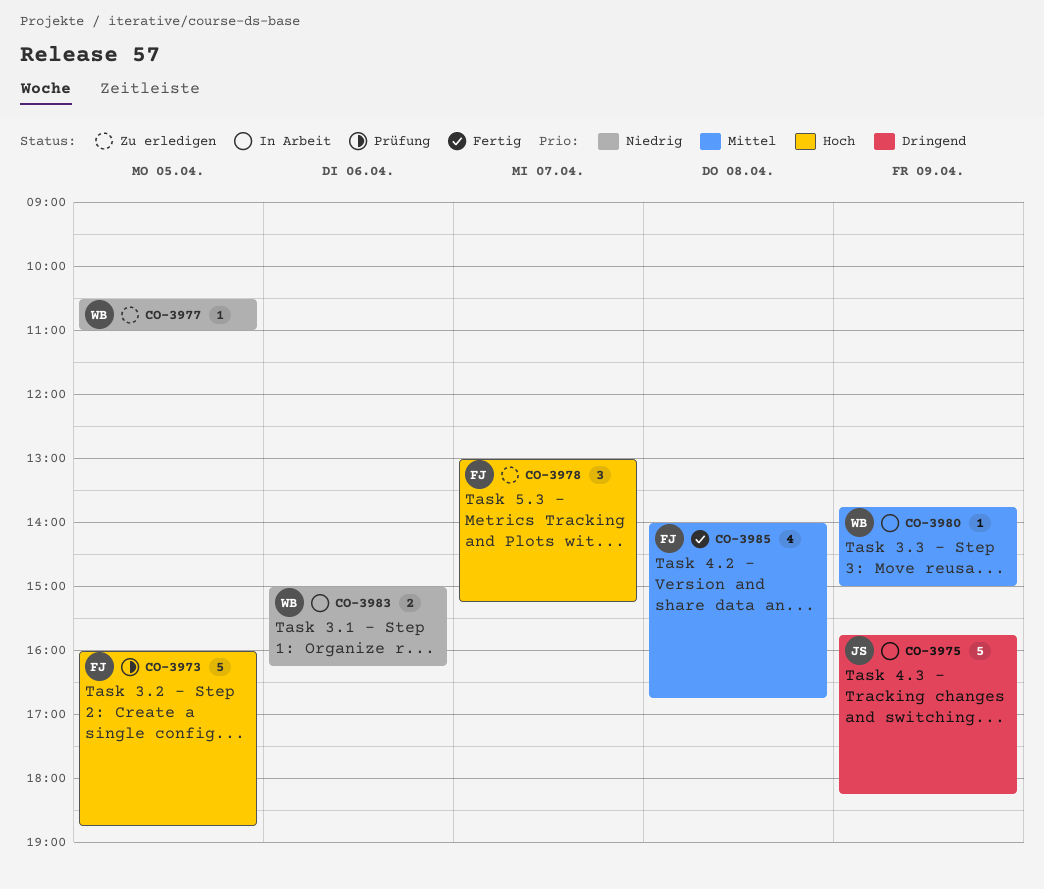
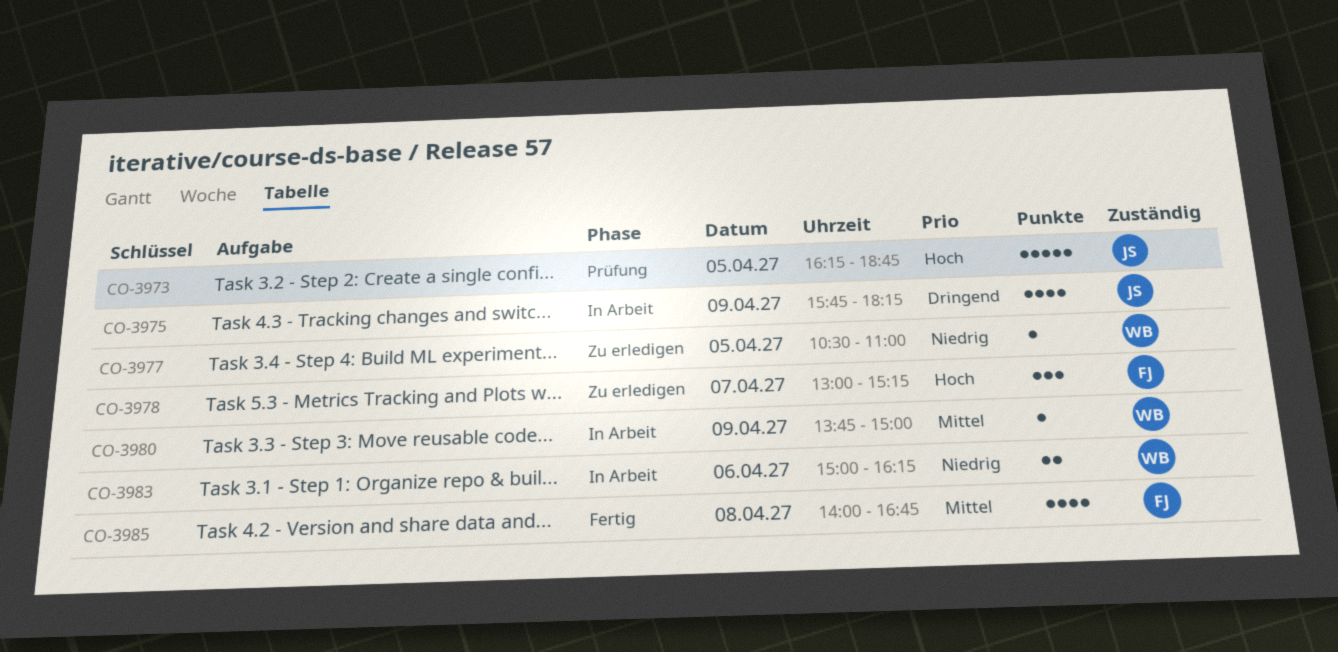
CO-3973, owner: FJ -> JS
CO-3973, begins: 16:00 -> 16:15
CO-3975, estimate: 5 -> 4

